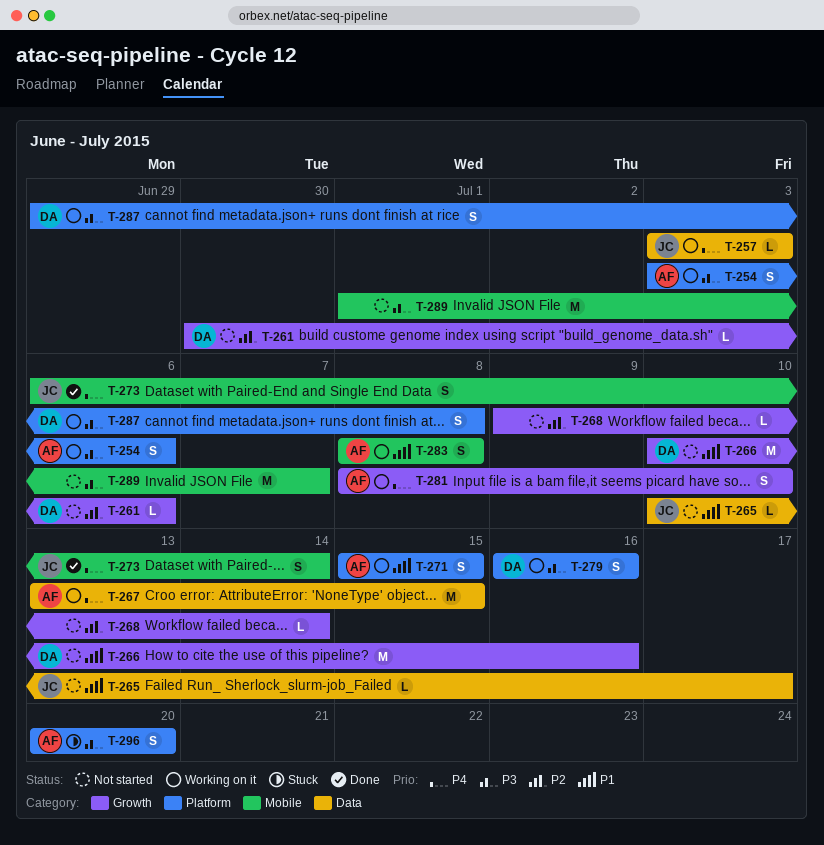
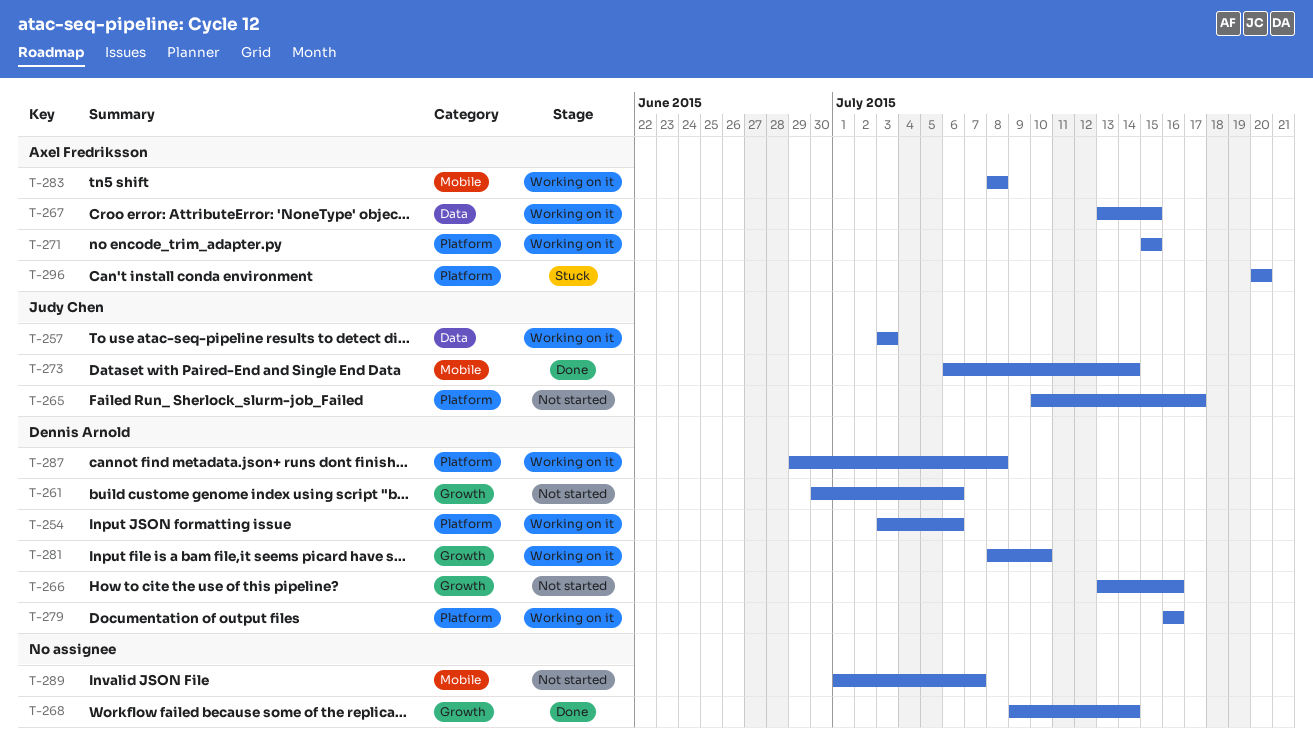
T-254, owner: Axel Fredriksson -> Dennis Arnold
T-265, label: Data -> Platform
T-266, start: Jul 10 -> Jul 13
T-268, status: Not started -> Done
T-281, owner: Axel Fredriksson -> Dennis Arnold

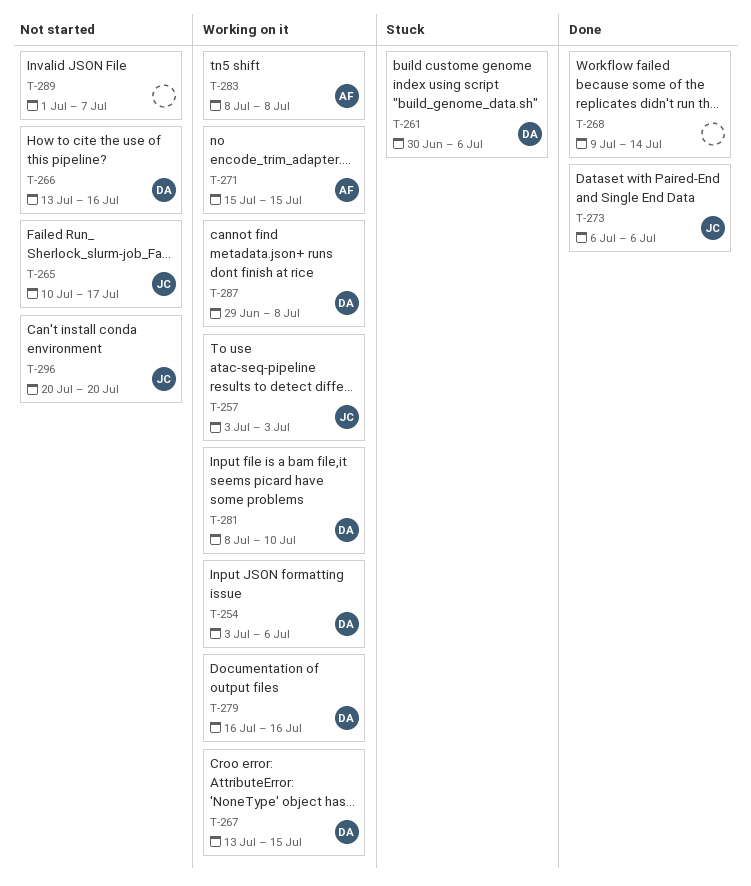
T-261, status: Not started -> Stuck
T-267, owner: Axel Fredriksson -> Dennis Arnold
T-273, due: Jul 14 -> Jul 6
T-296, status: Stuck -> Not started
T-296, owner: Axel Fredriksson -> Judy Chen

